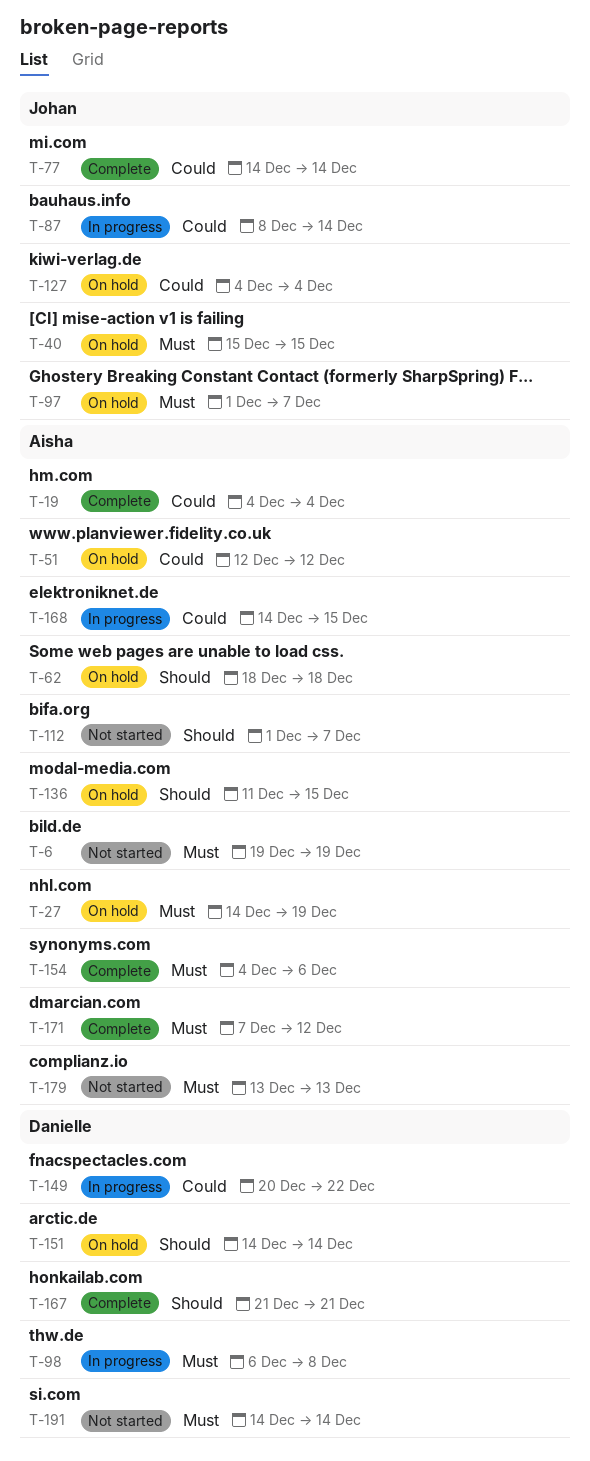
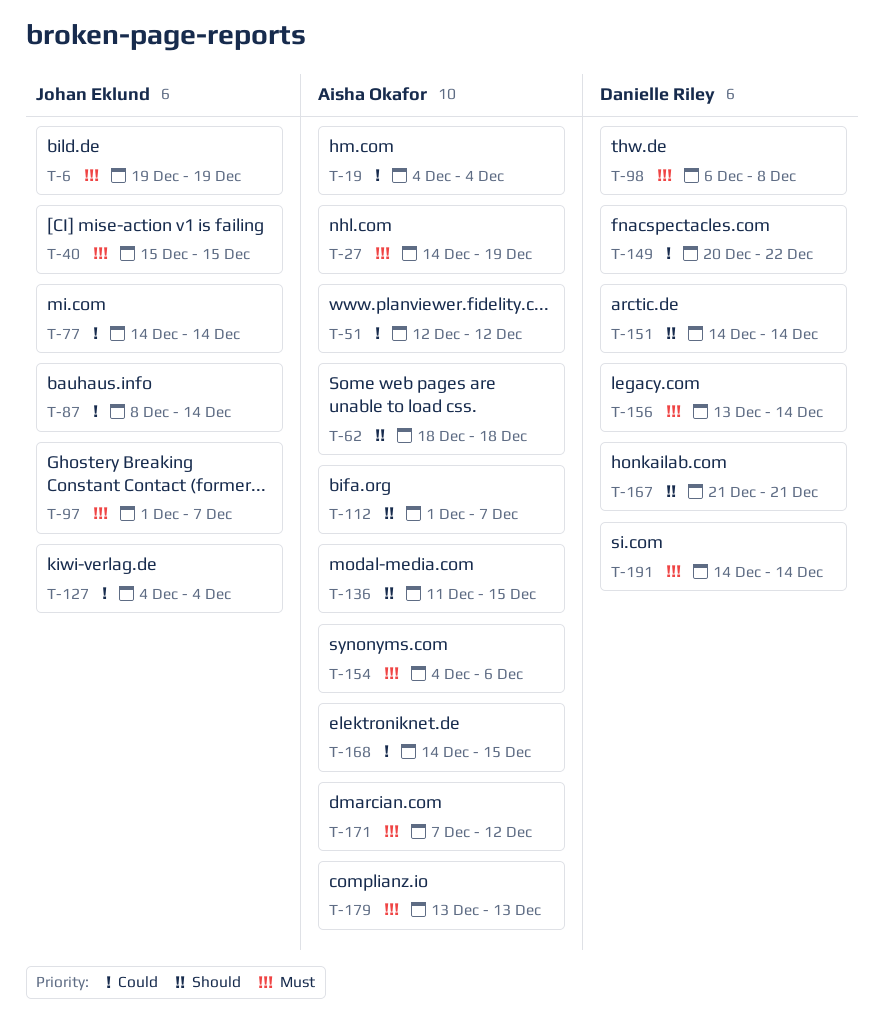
T-6, owner: Aisha Okafor -> Johan Eklund
T-156: none -> present

